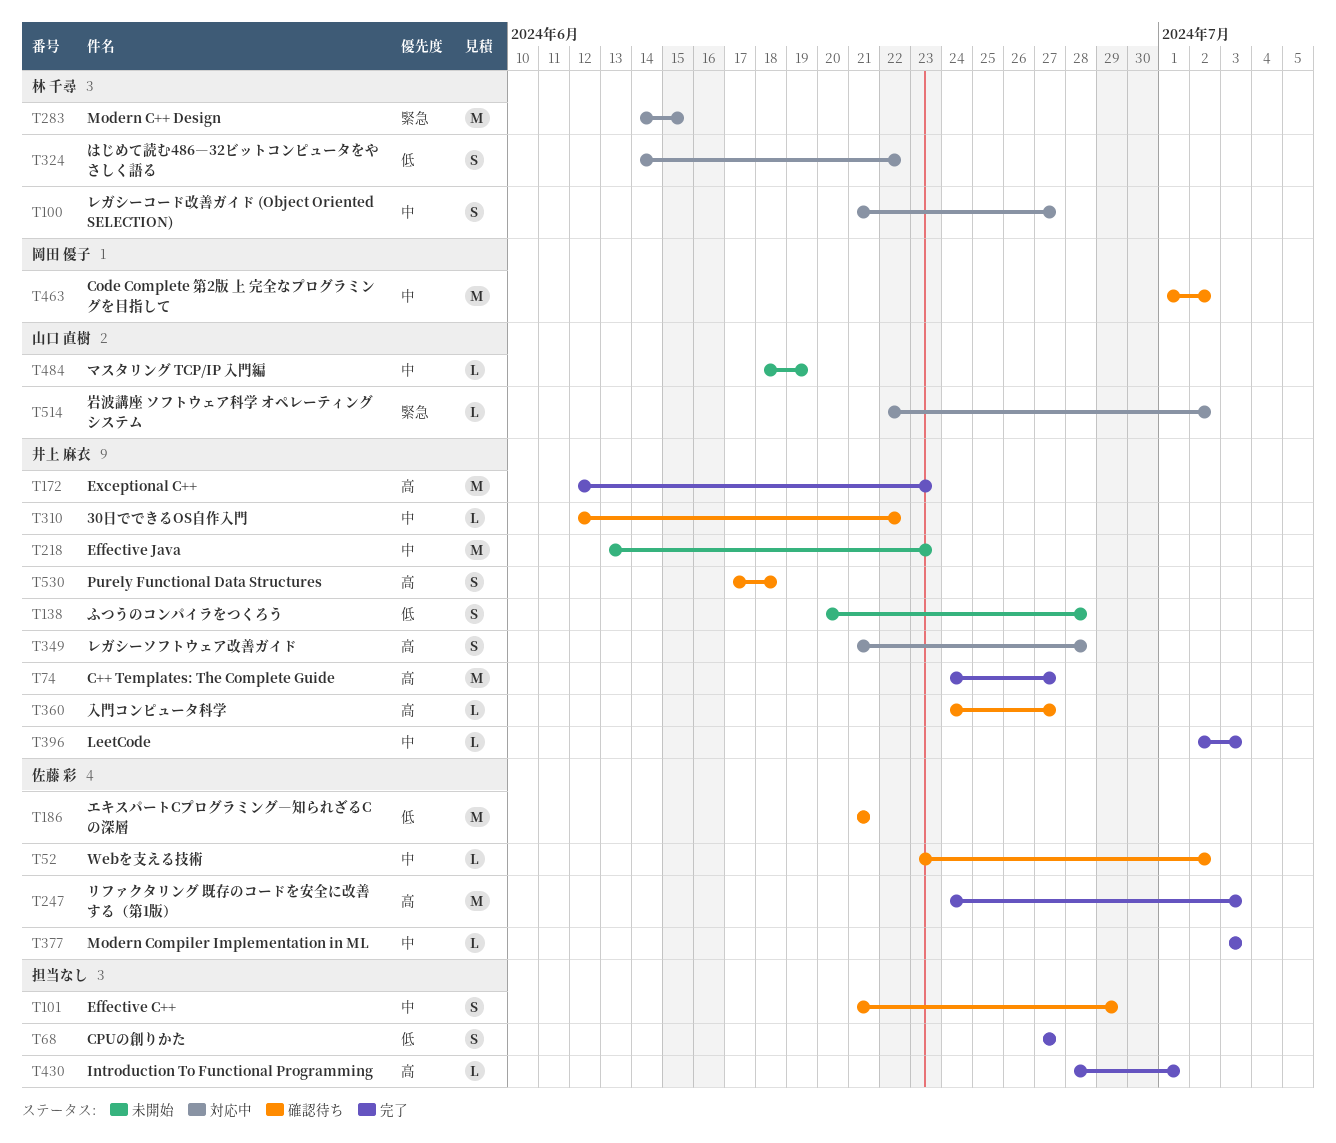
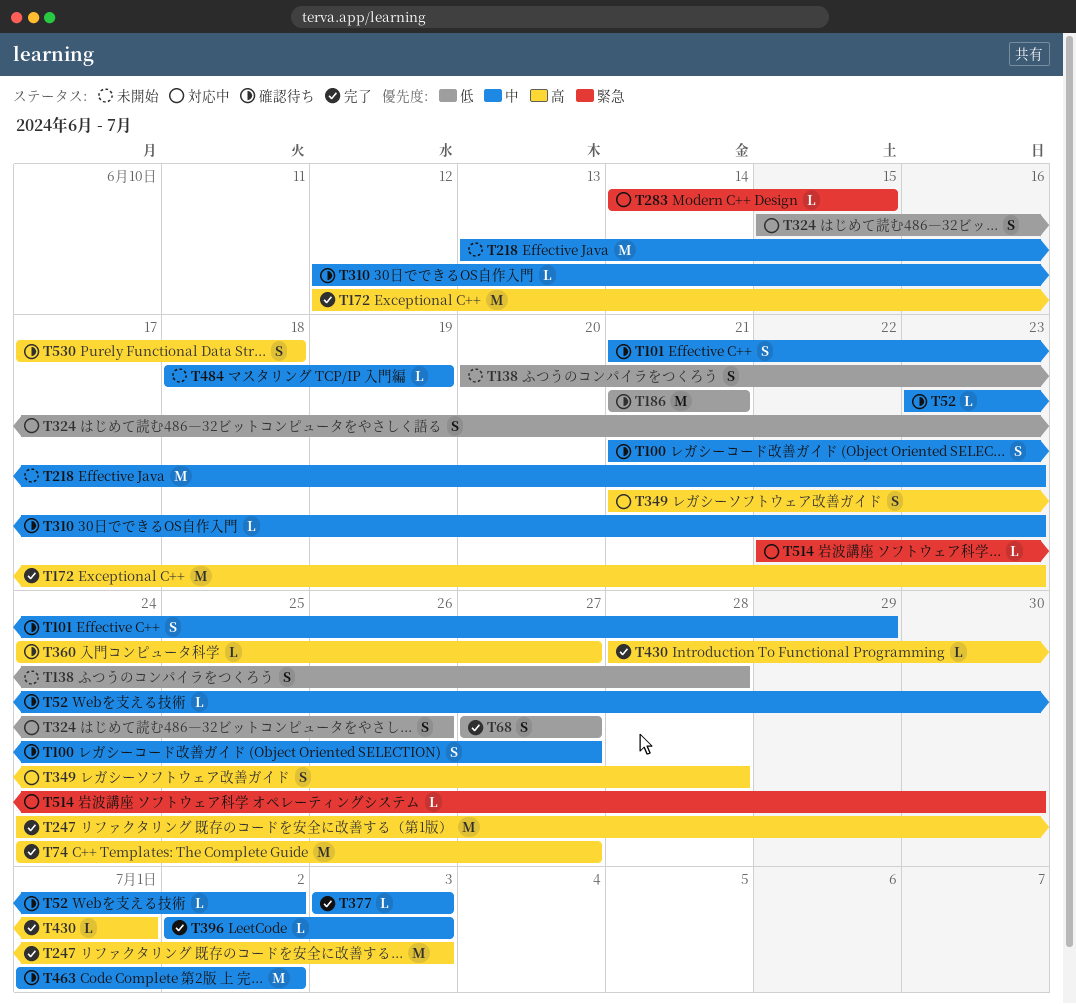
T100, status: 対応中 -> 確認待ち
T283, estimate: M -> L
T310, due: Jun 22 -> Jun 23
T324, start: Jun 14 -> Jun 15
T324, due: Jun 22 -> Jun 26
T514, due: Jul 2 -> Jun 30

